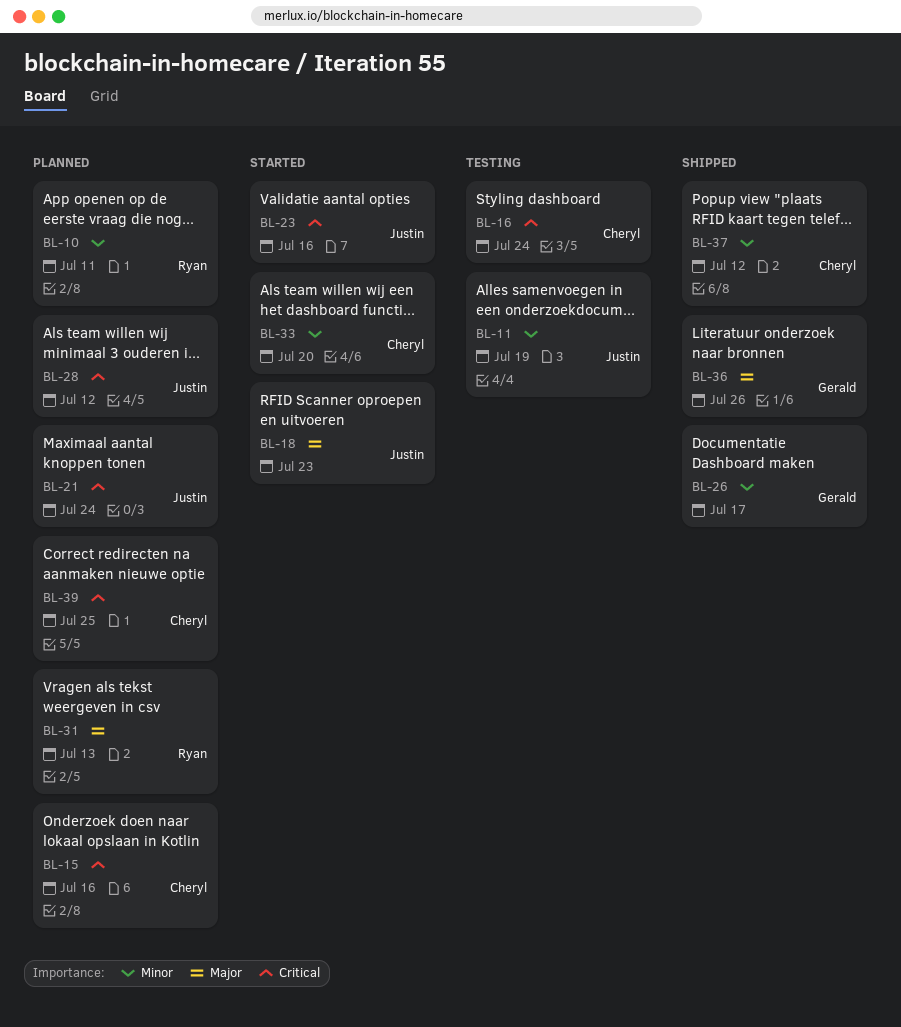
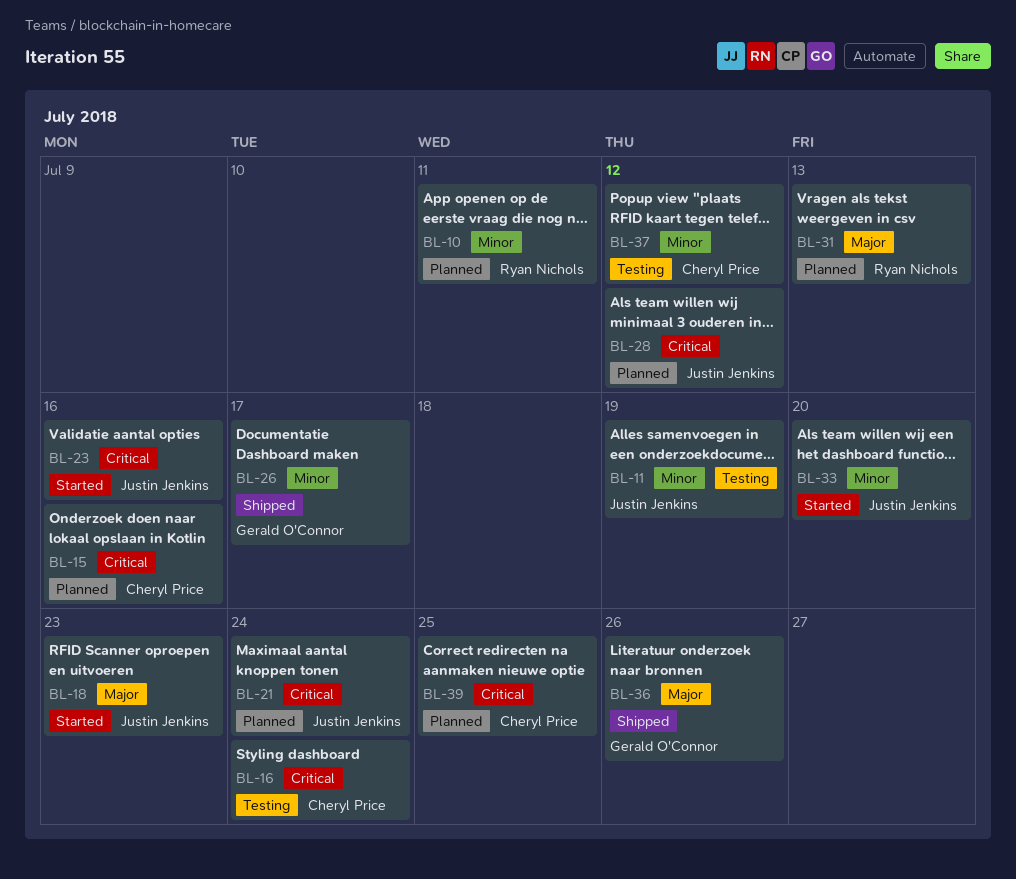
BL-33, owner: Cheryl Price -> Justin Jenkins
BL-37, status: Shipped -> Testing

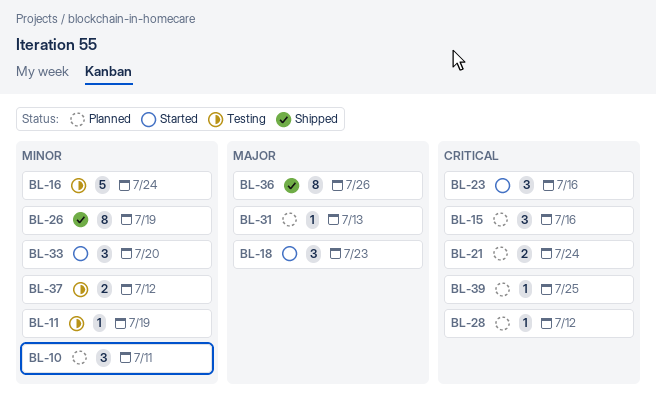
BL-16, priority: Critical -> Minor
BL-26, due: Jul 17 -> Jul 19

